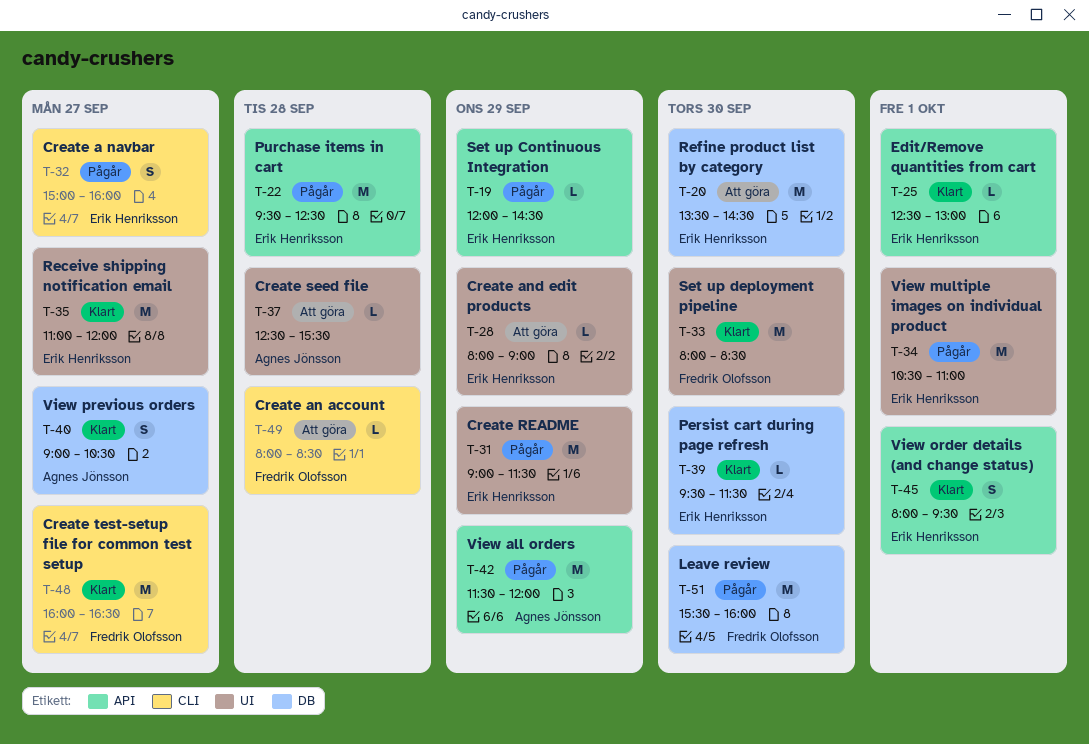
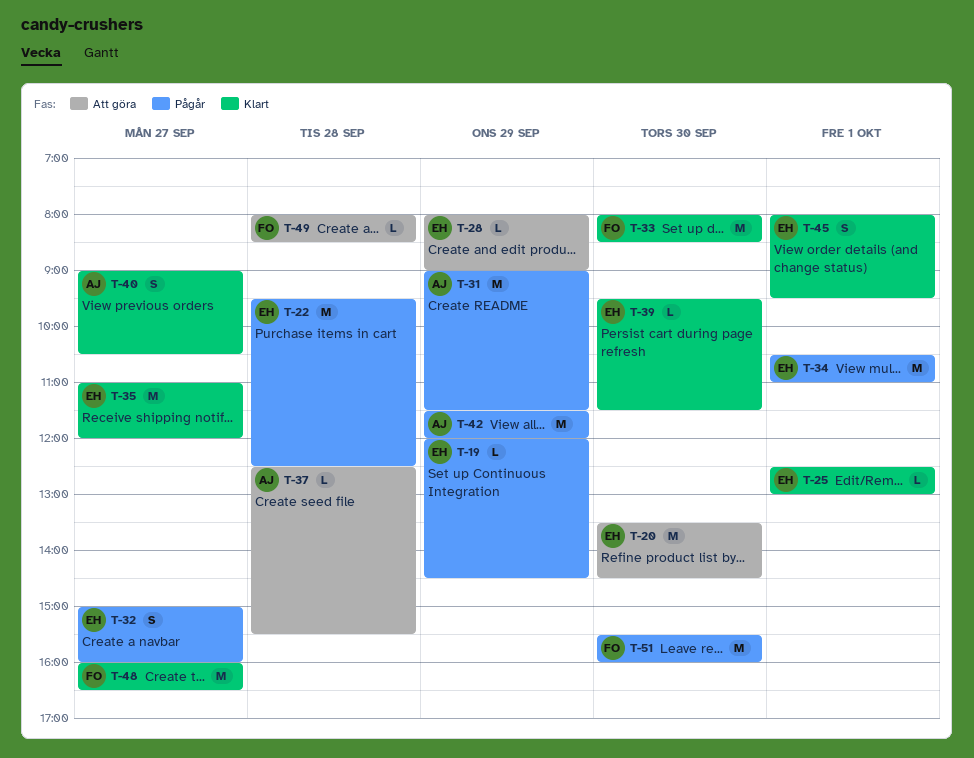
T-31, owner: Erik Henriksson -> Agnes Jönsson

